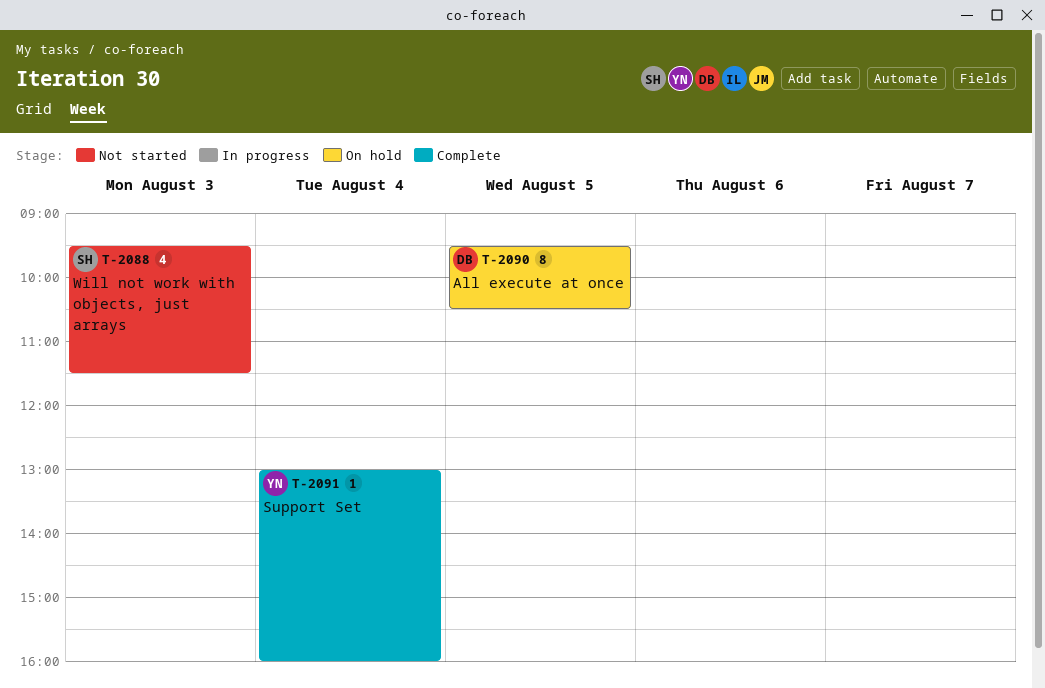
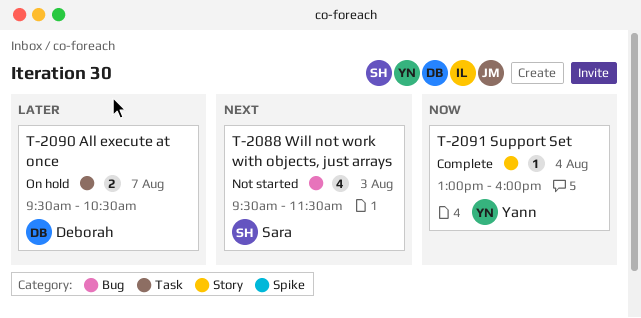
T-2090, estimate: 8 -> 2
T-2090, day: Aug 5 -> Aug 7

